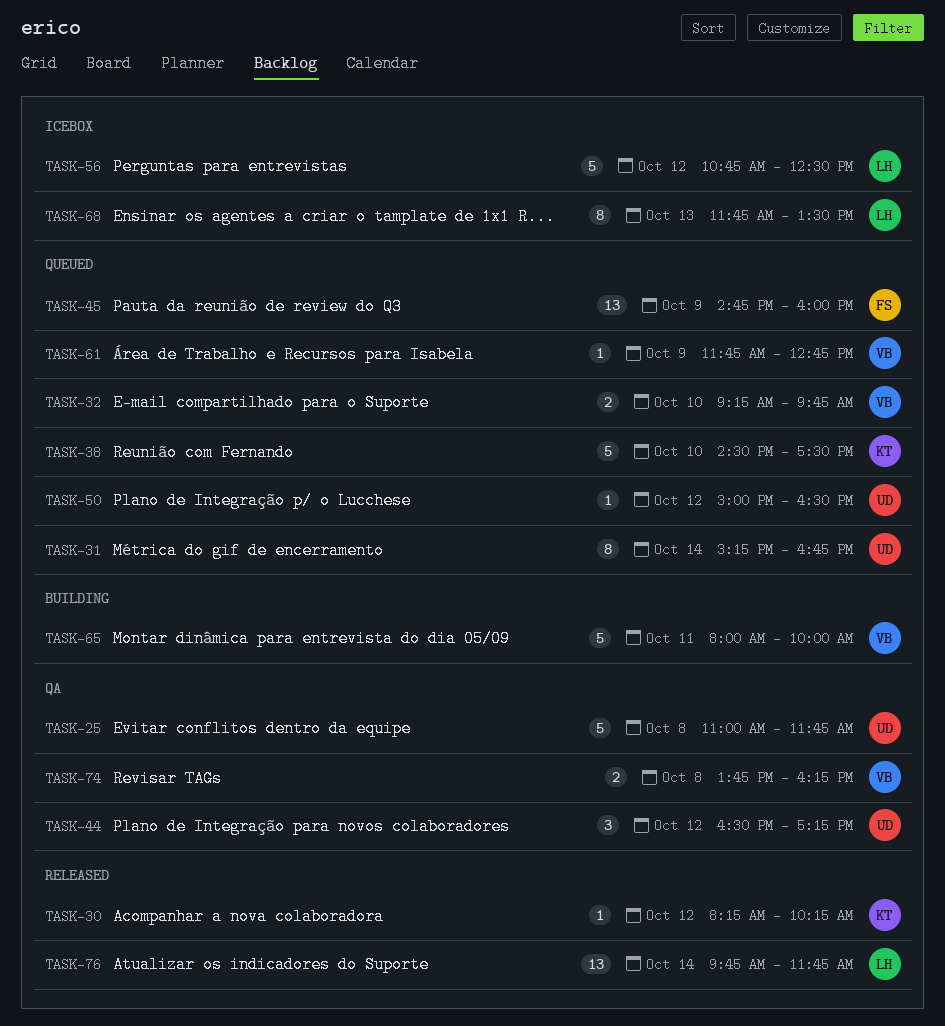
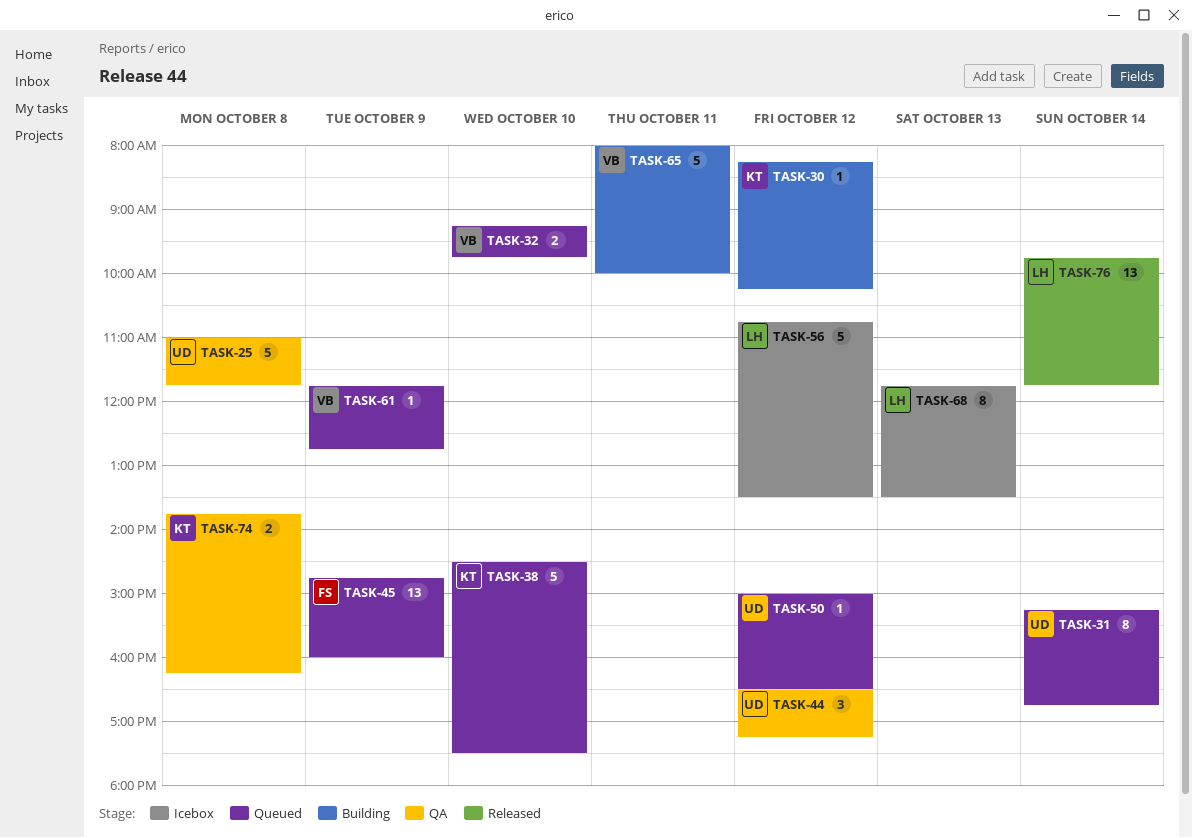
TASK-30, status: Released -> Building
TASK-56, ends: 12:30 -> 13:30
TASK-74, owner: VB -> KT

